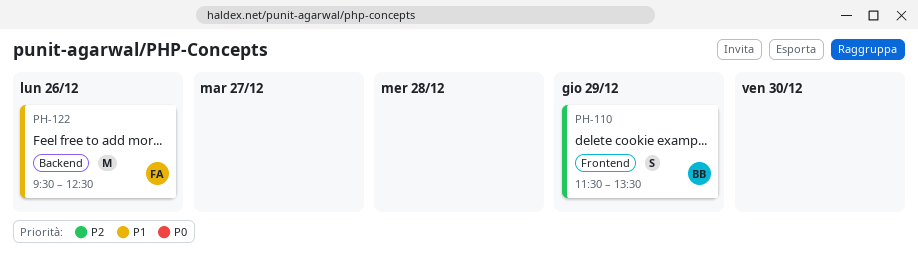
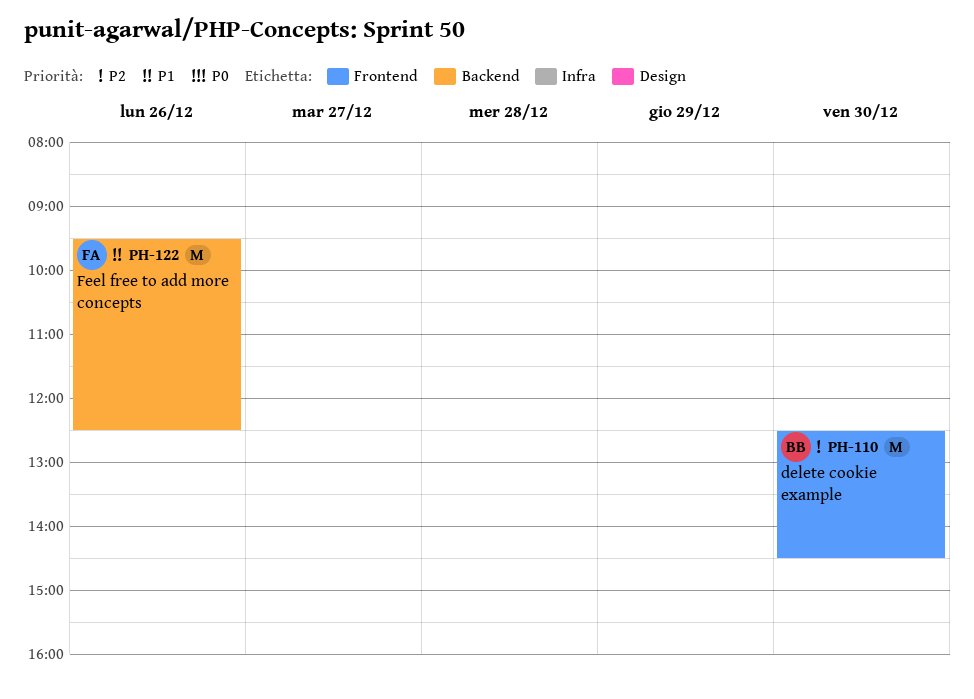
PH-110, estimate: S -> M
PH-110, day: Dec 29 -> Dec 30
PH-110, begins: 11:30 -> 12:30
PH-110, ends: 13:30 -> 14:30

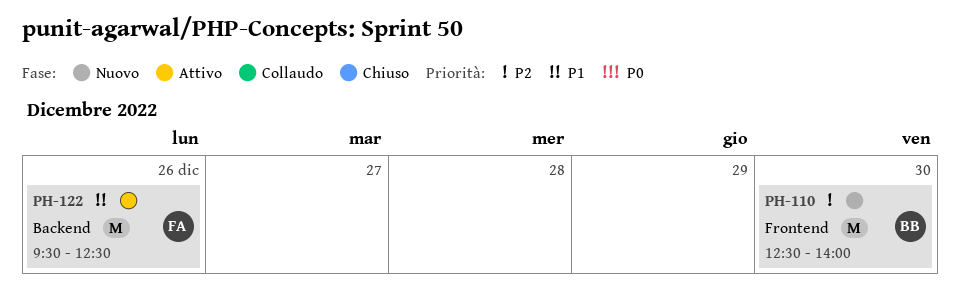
PH-110, ends: 14:30 -> 14:00

